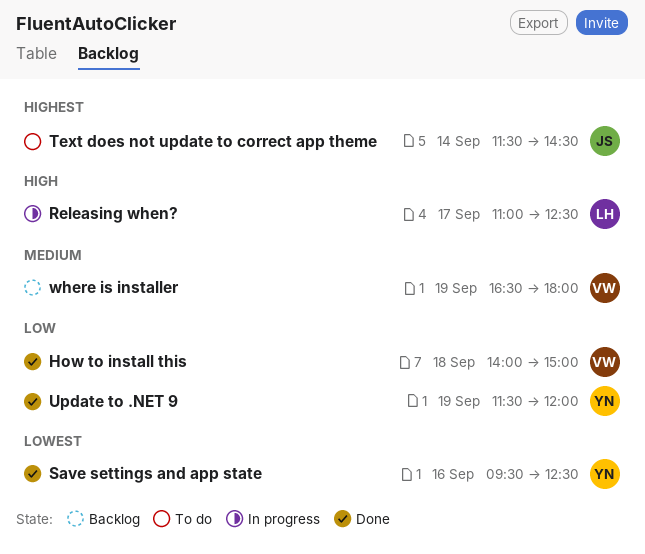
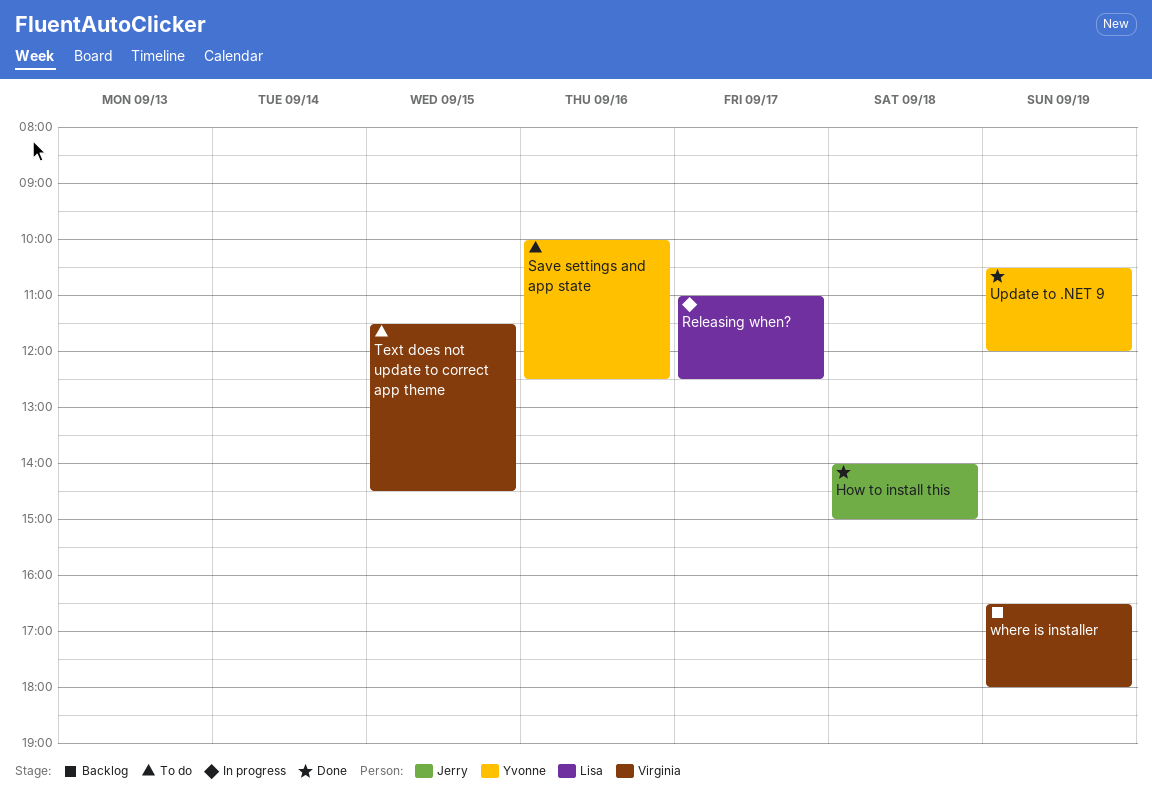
How to install this, owner: Virginia -> Jerry
Save settings and app state, status: Done -> To do
Save settings and app state, begins: 09:30 -> 10:00
Text does not update to correct app theme, owner: Jerry -> Virginia
Text does not update to correct app theme, day: Sep 14 -> Sep 15
Update to .NET 9, begins: 11:30 -> 10:30

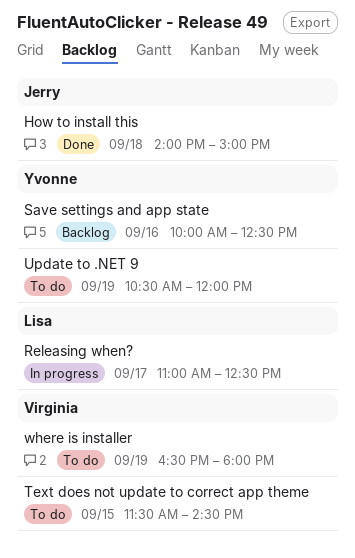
Save settings and app state, status: To do -> Backlog
Update to .NET 9, status: Done -> To do
where is installer, status: Backlog -> To do

